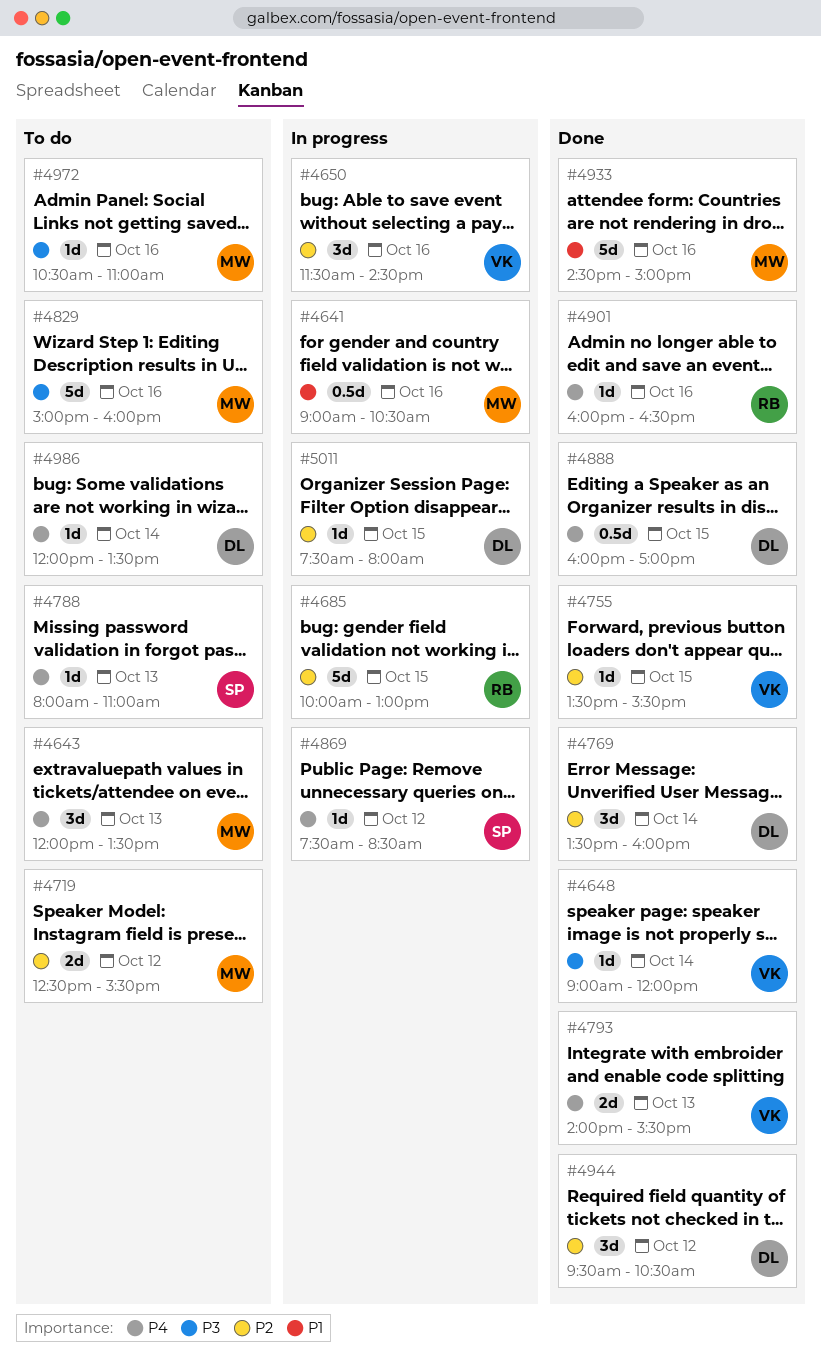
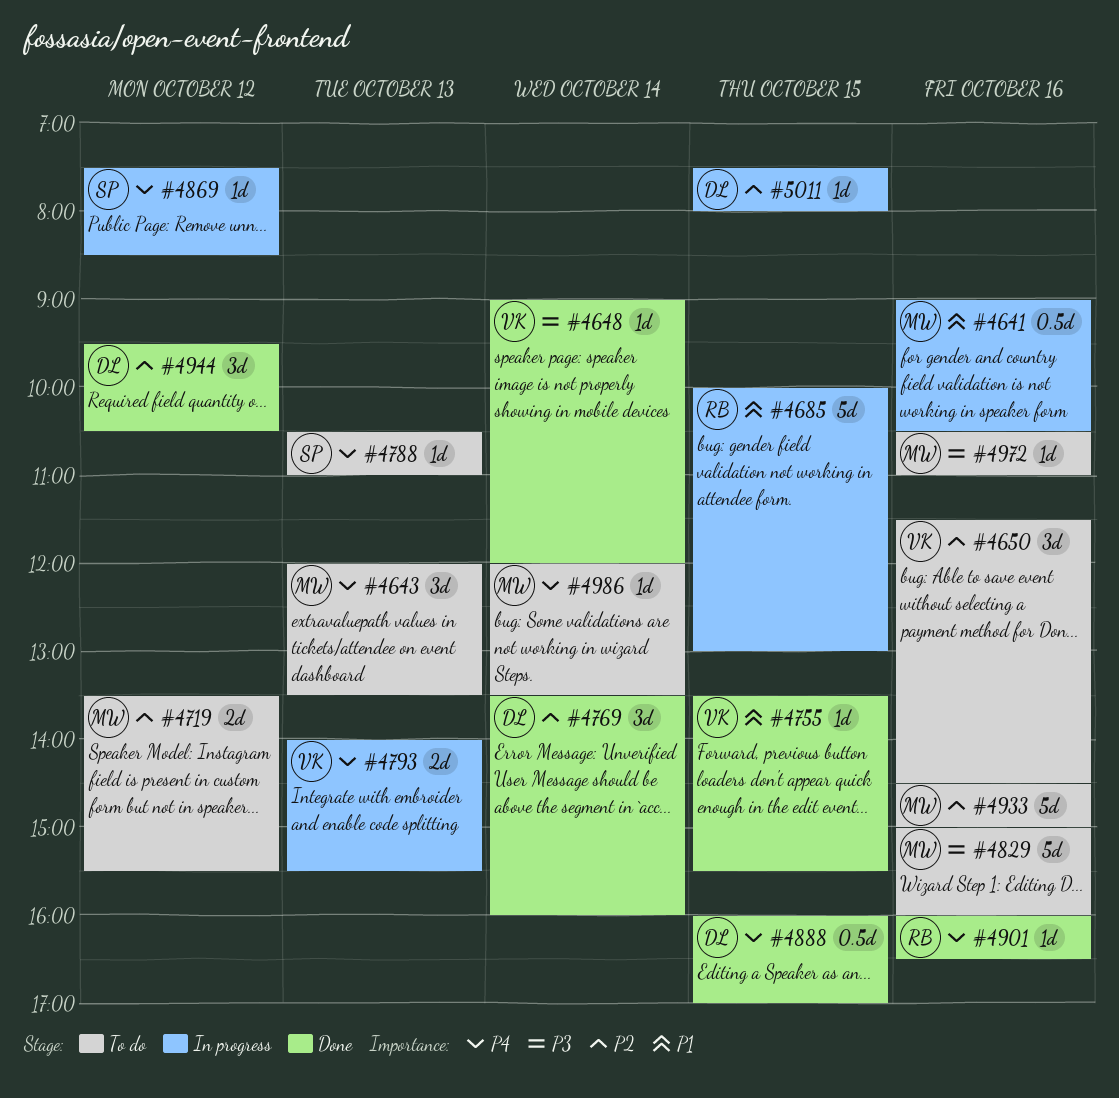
#4650, status: In progress -> To do
#4685, priority: P2 -> P1
#4719, begins: 12:30 -> 13:30
#4755, priority: P2 -> P1
#4788, begins: 08:00 -> 10:30
#4793, status: Done -> In progress
#4933, status: Done -> To do
#4933, priority: P1 -> P2
#4986, owner: DL -> MW

